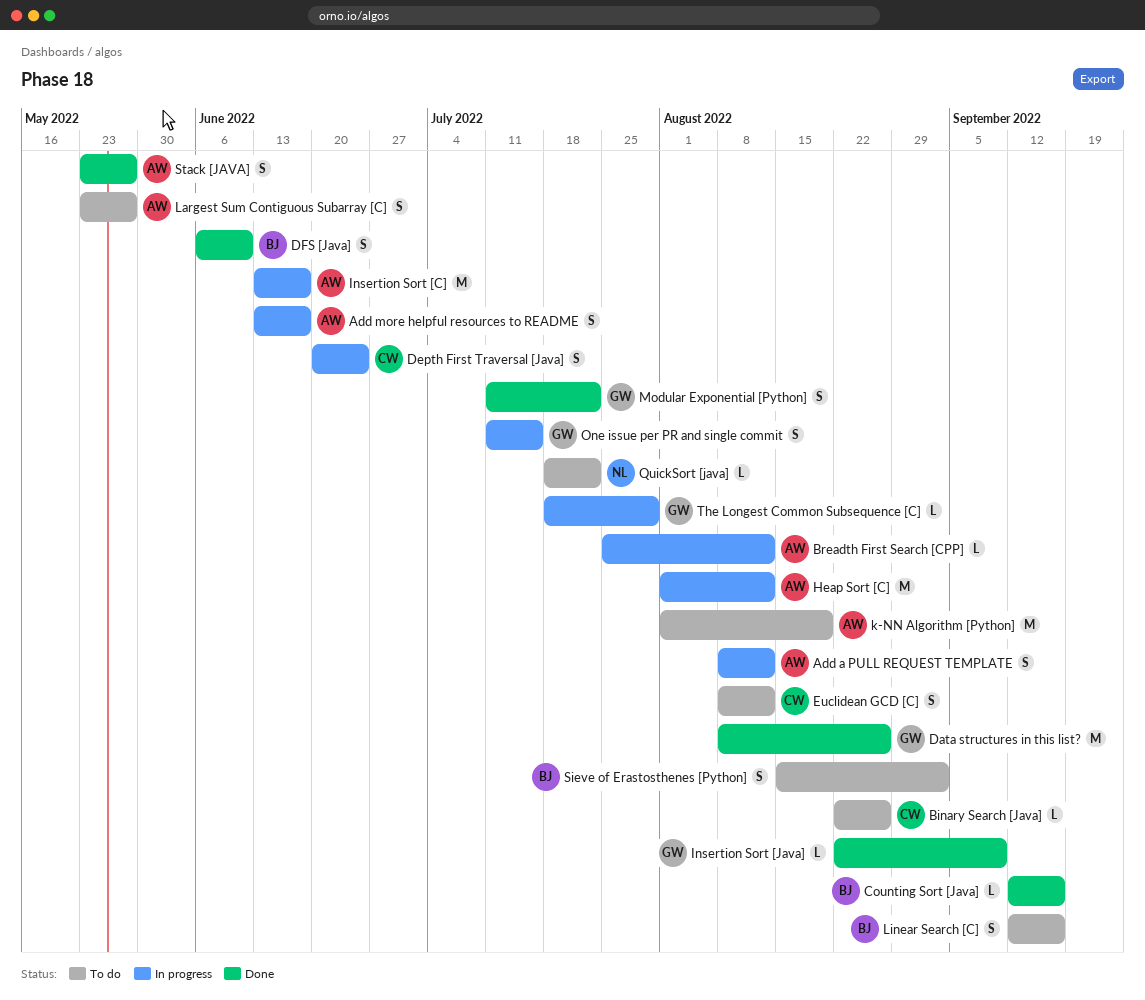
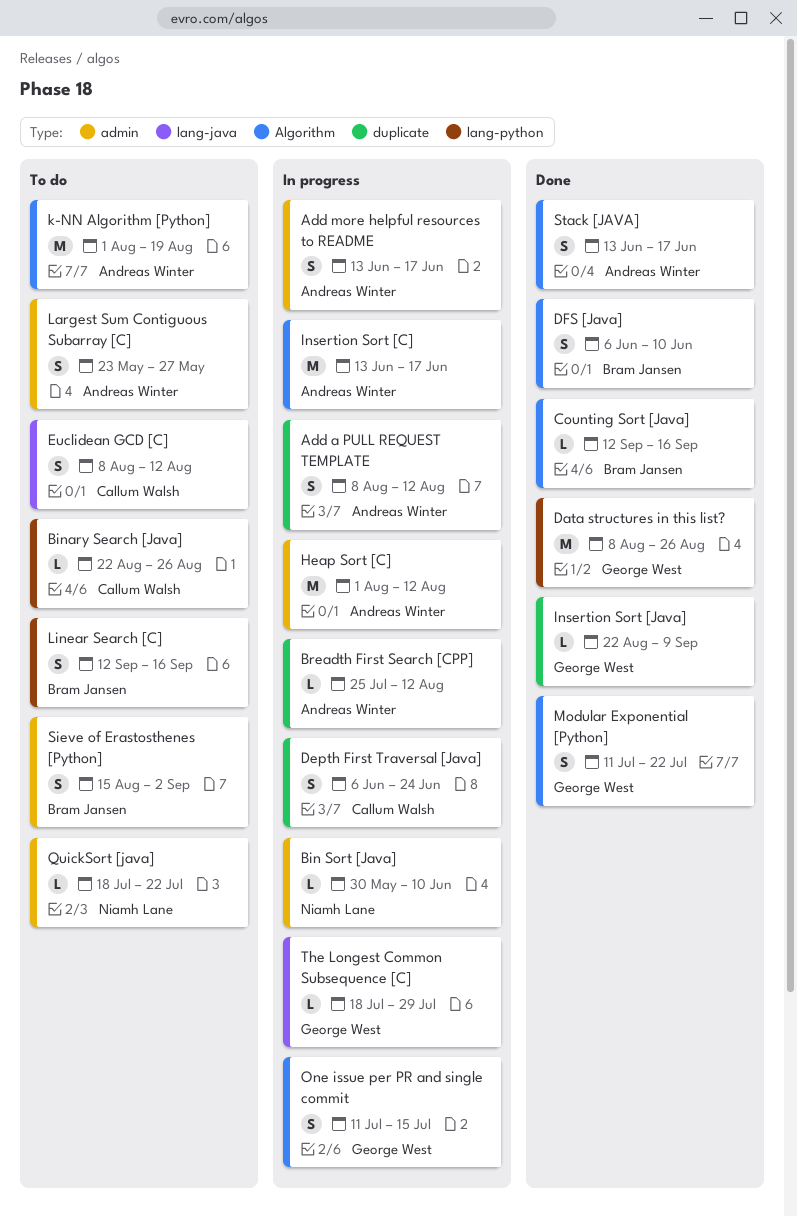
Bin Sort [Java]: none -> present
Depth First Traversal [Java], start: Jun 20 -> Jun 6
Stack [JAVA], start: May 23 -> Jun 13
Stack [JAVA], due: May 27 -> Jun 17

